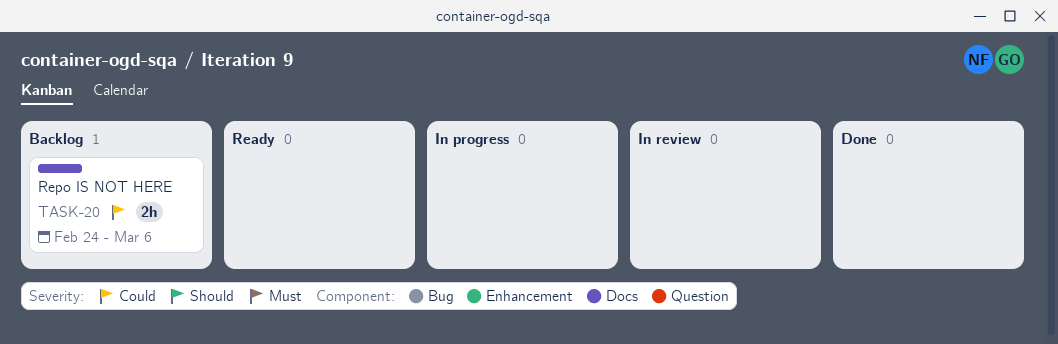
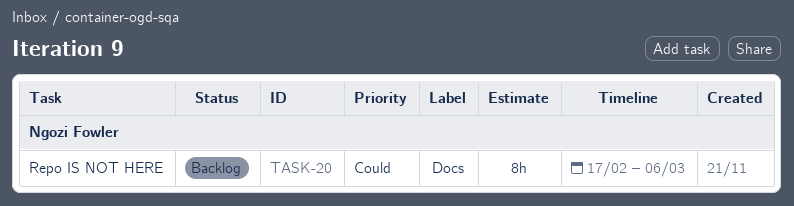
TASK-20, estimate: 2h -> 8h
TASK-20, start: Feb 24 -> Feb 17

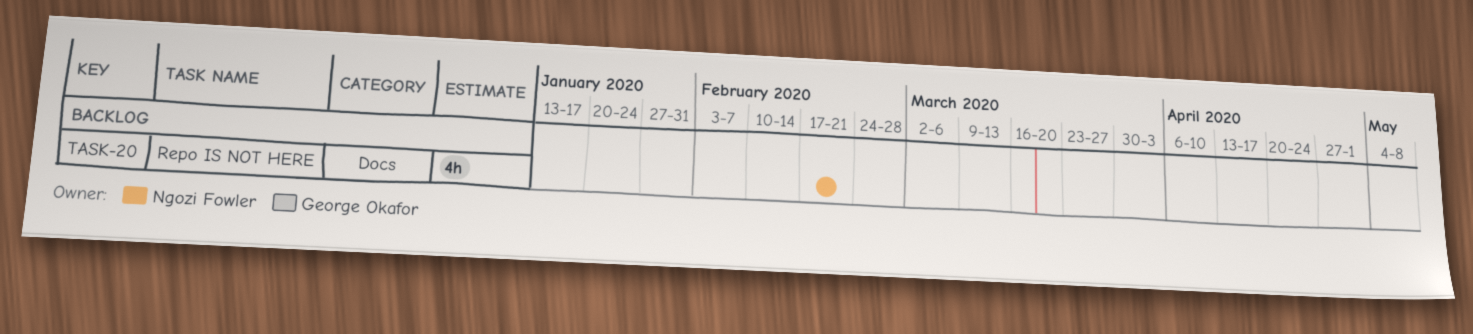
TASK-20, estimate: 8h -> 4h
TASK-20, due: Mar 6 -> Feb 21

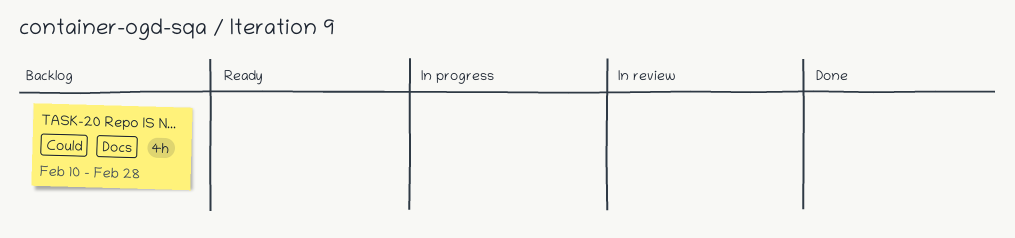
TASK-20, start: Feb 17 -> Feb 10
TASK-20, due: Feb 21 -> Feb 28

